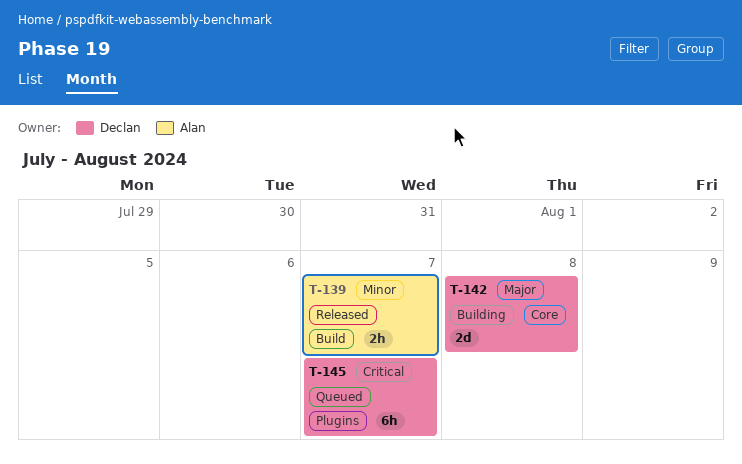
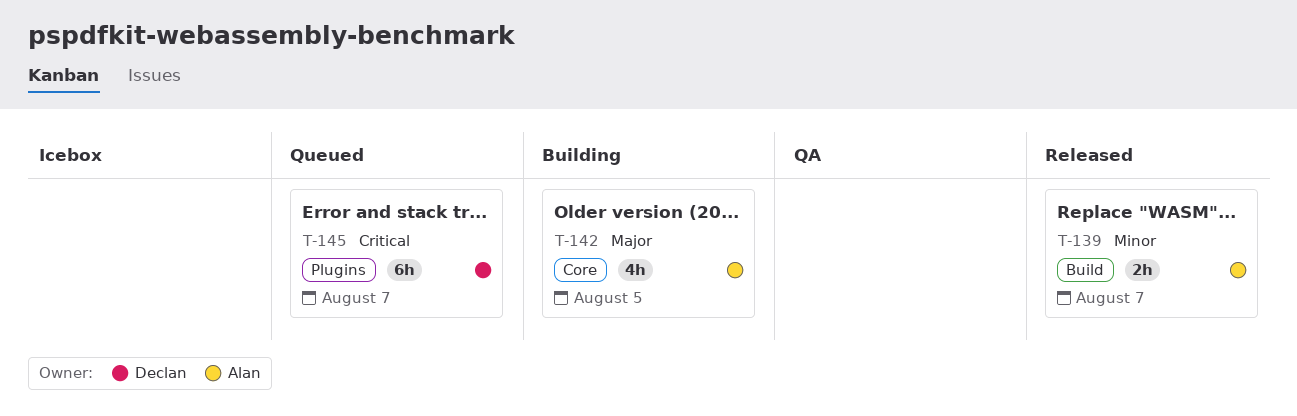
T-142, owner: Declan -> Alan
T-142, estimate: 2d -> 4h
T-142, due: Aug 8 -> Aug 5

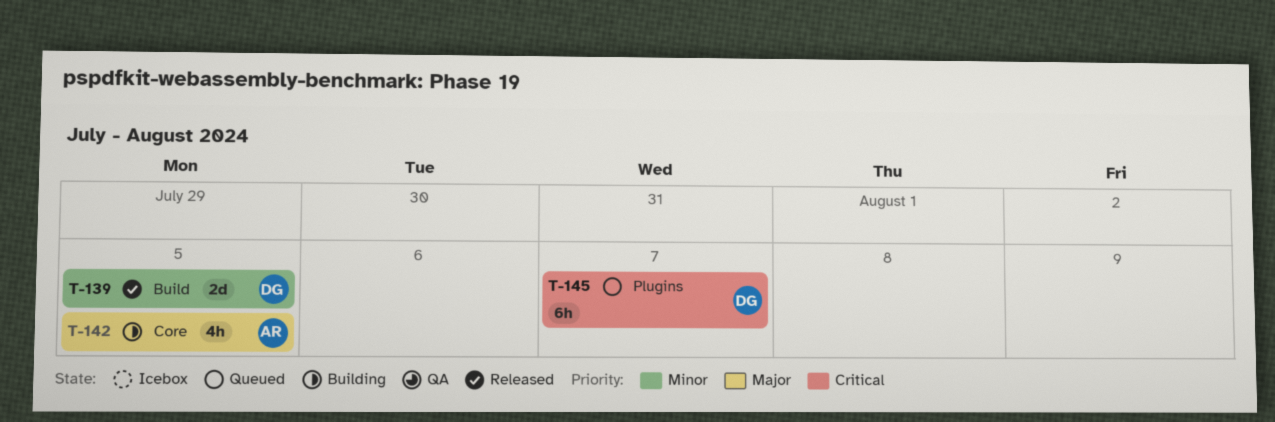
T-139, owner: Alan -> Declan
T-139, estimate: 2h -> 2d
T-139, due: Aug 7 -> Aug 5

